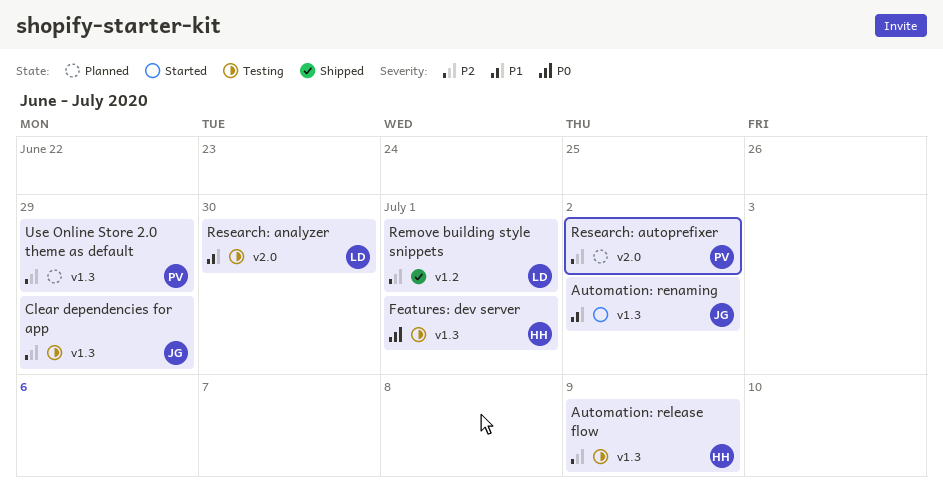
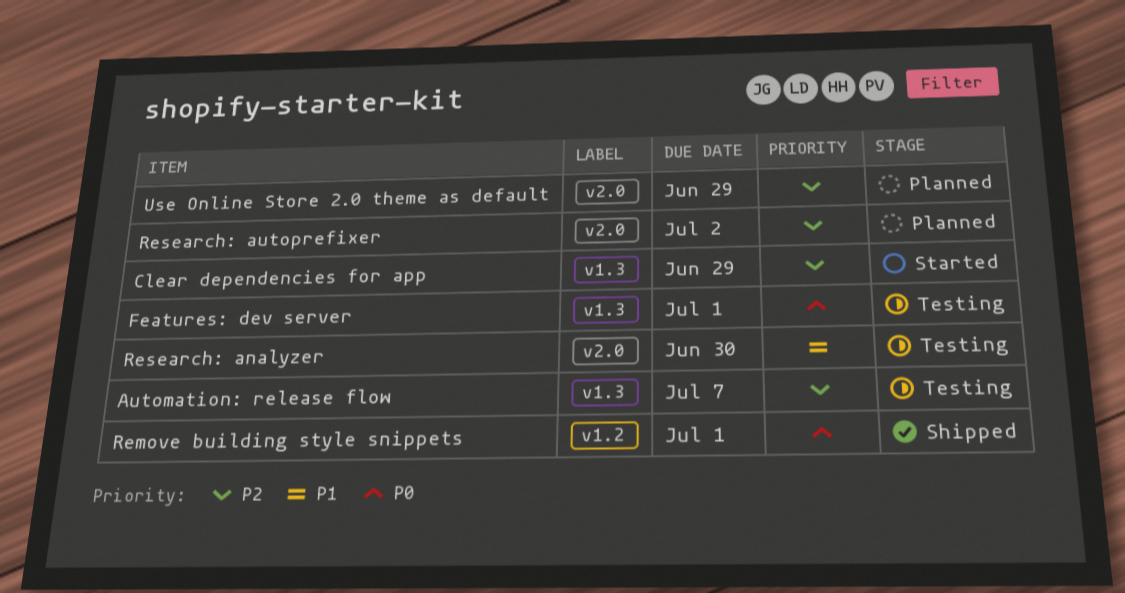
Automation: release flow, due: Jul 9 -> Jul 7
Automation: renaming: present -> none
Clear dependencies for app, status: Testing -> Started
Remove building style snippets, priority: P2 -> P0
Use Online Store 2.0 theme as default, label: v1.3 -> v2.0

